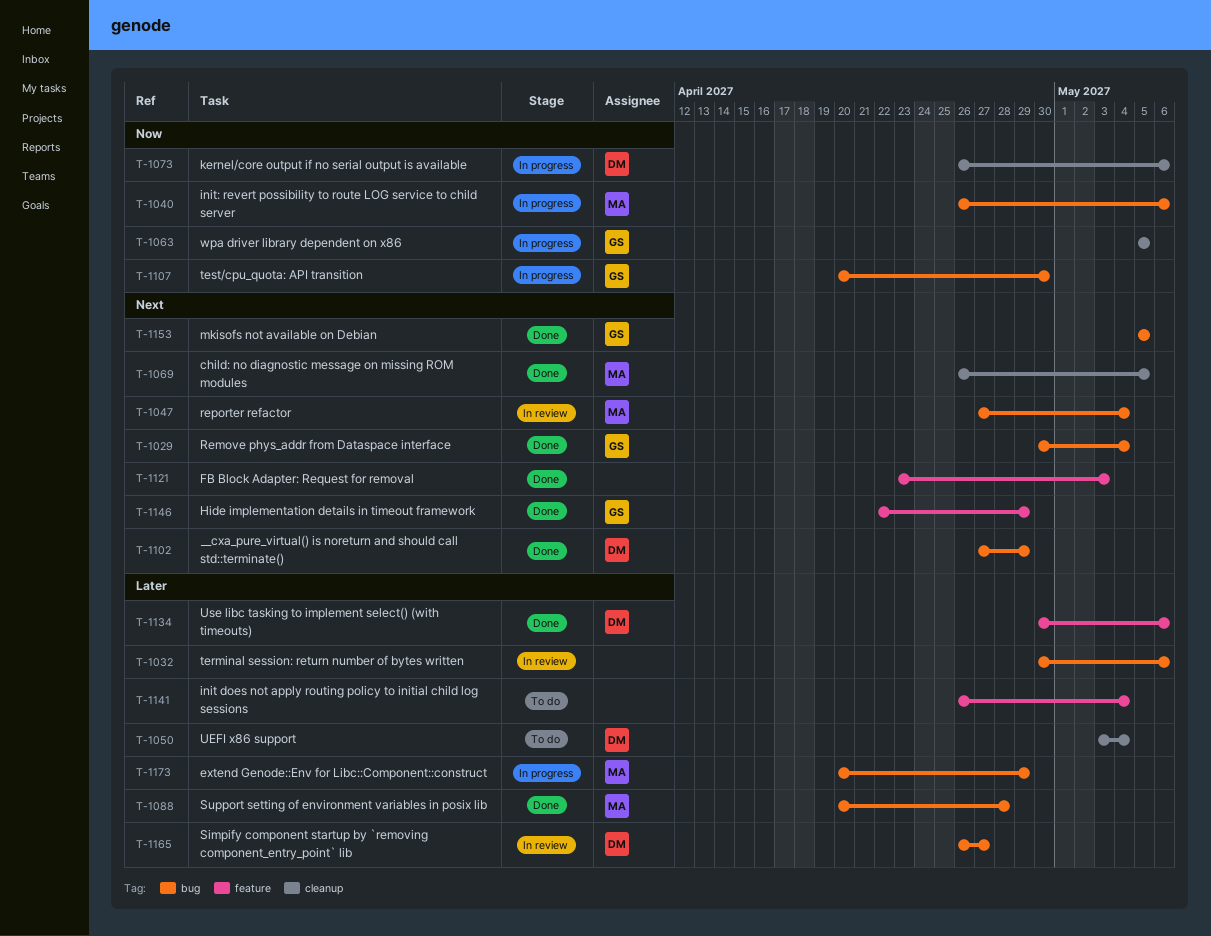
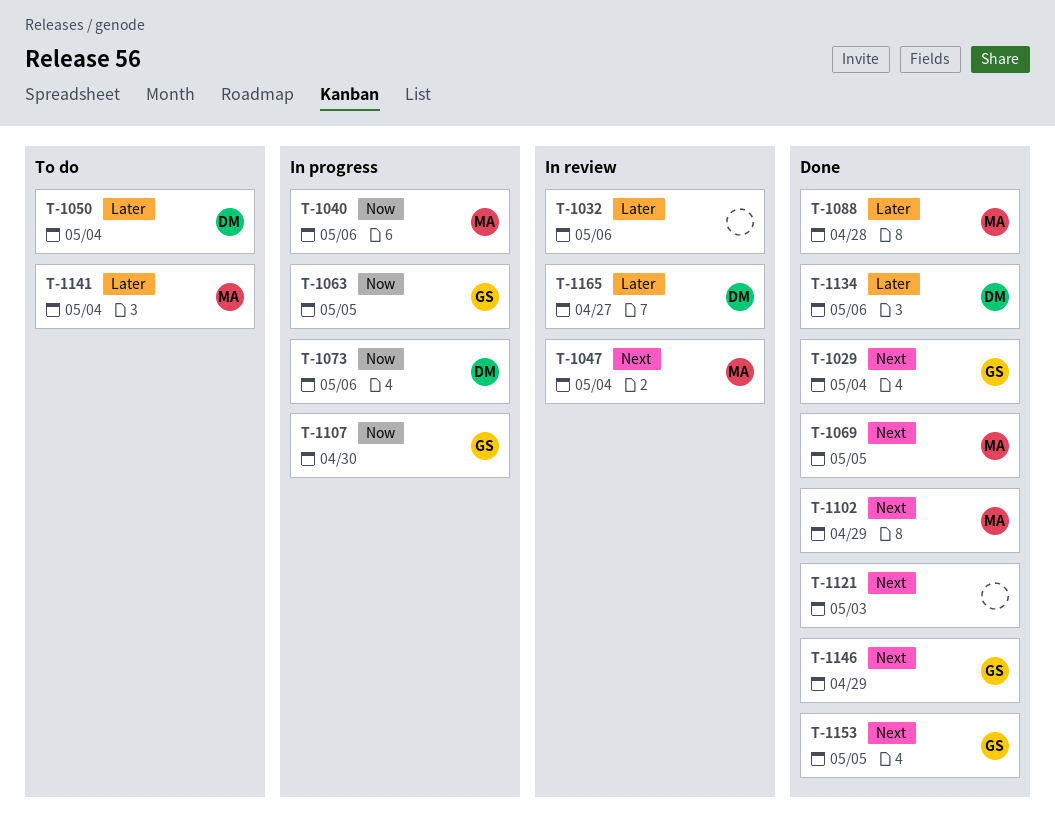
T-1102, owner: DM -> MA
T-1141, owner: none -> MA
T-1173: present -> none

